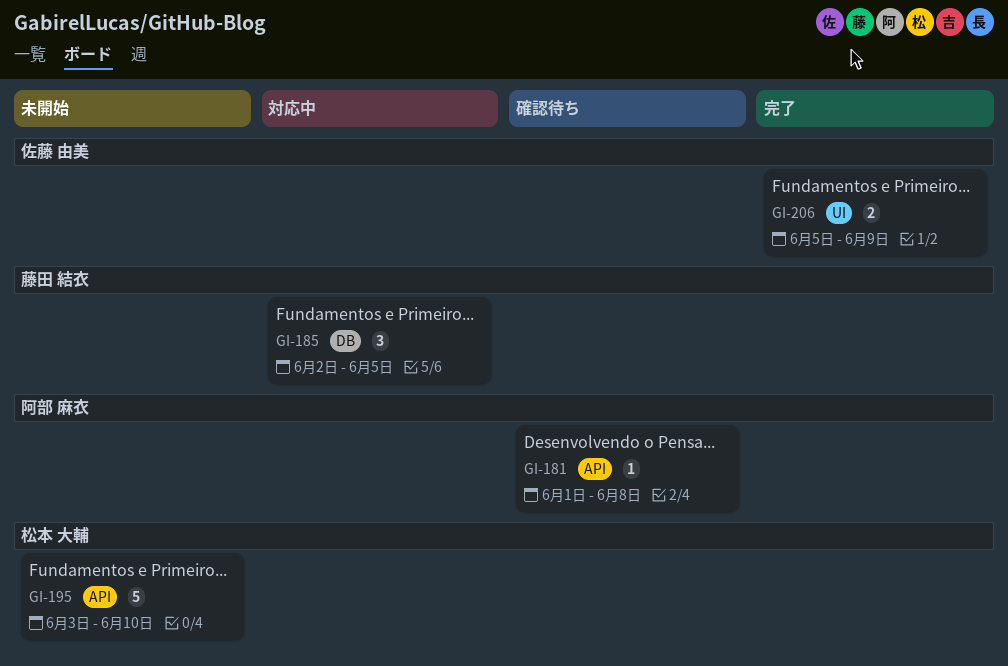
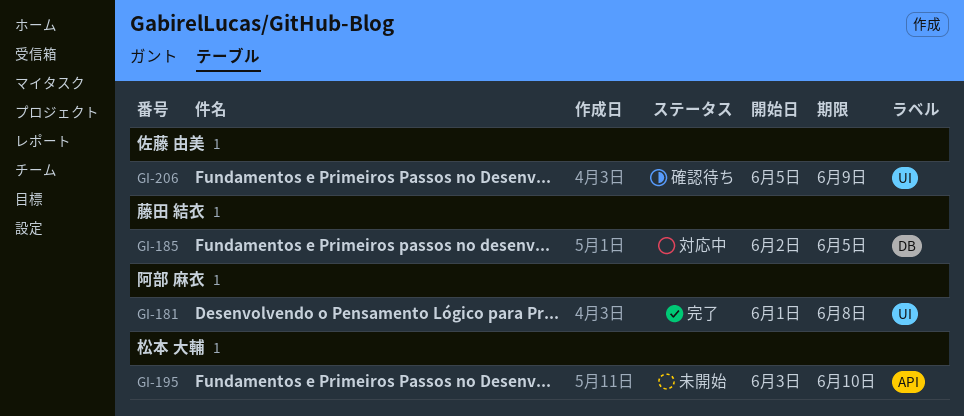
GI-181, status: 確認待ち -> 完了
GI-181, label: API -> UI
GI-206, status: 完了 -> 確認待ち

